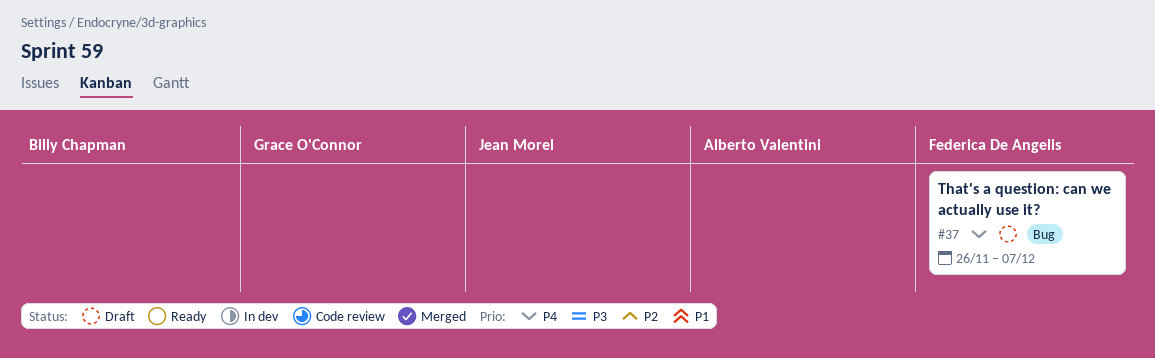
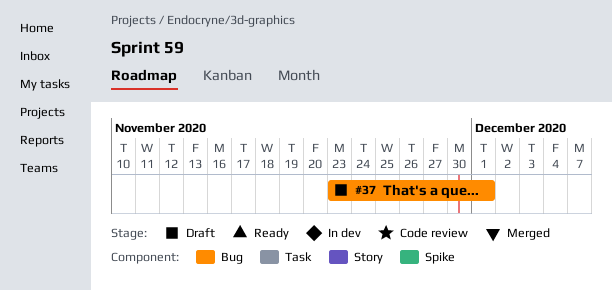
#37, start: Nov 26 -> Nov 23
#37, due: Dec 7 -> Dec 1

